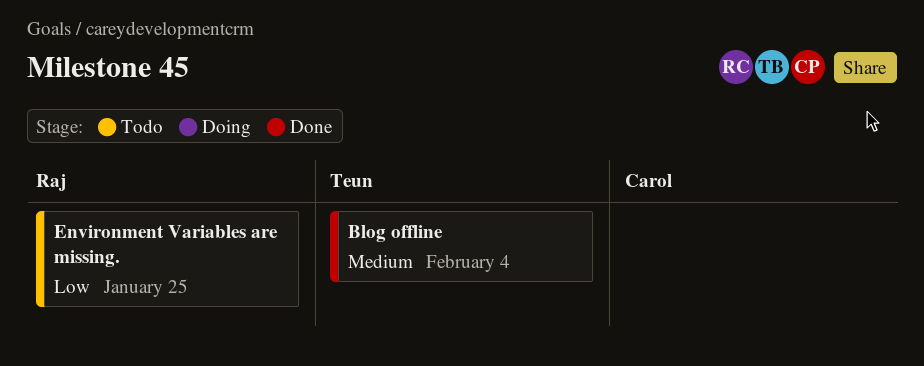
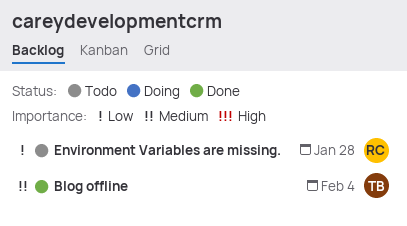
Environment Variables are missing., due: Jan 25 -> Jan 28

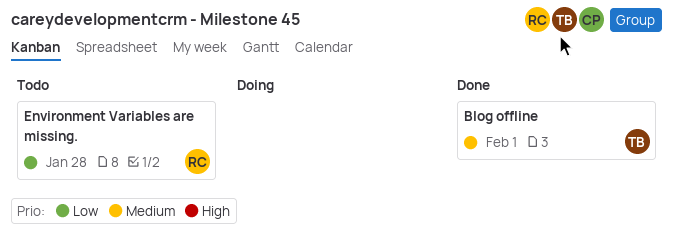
Blog offline, due: Feb 4 -> Feb 1

